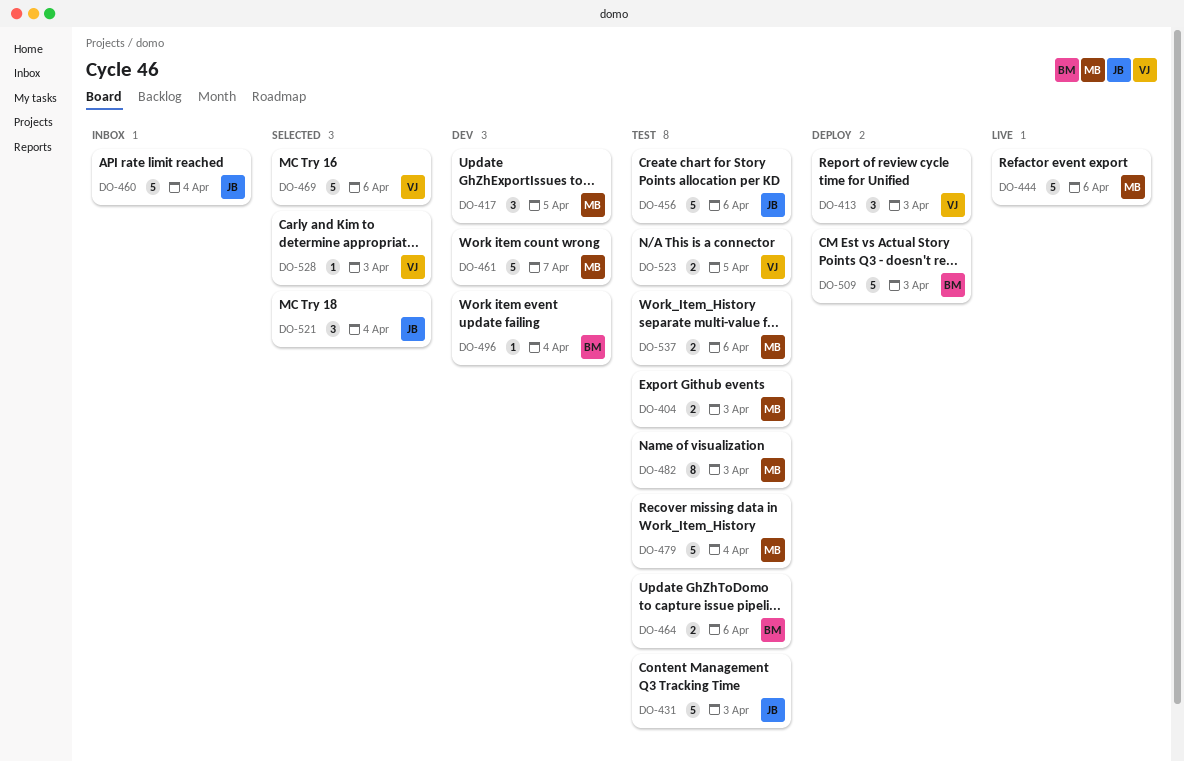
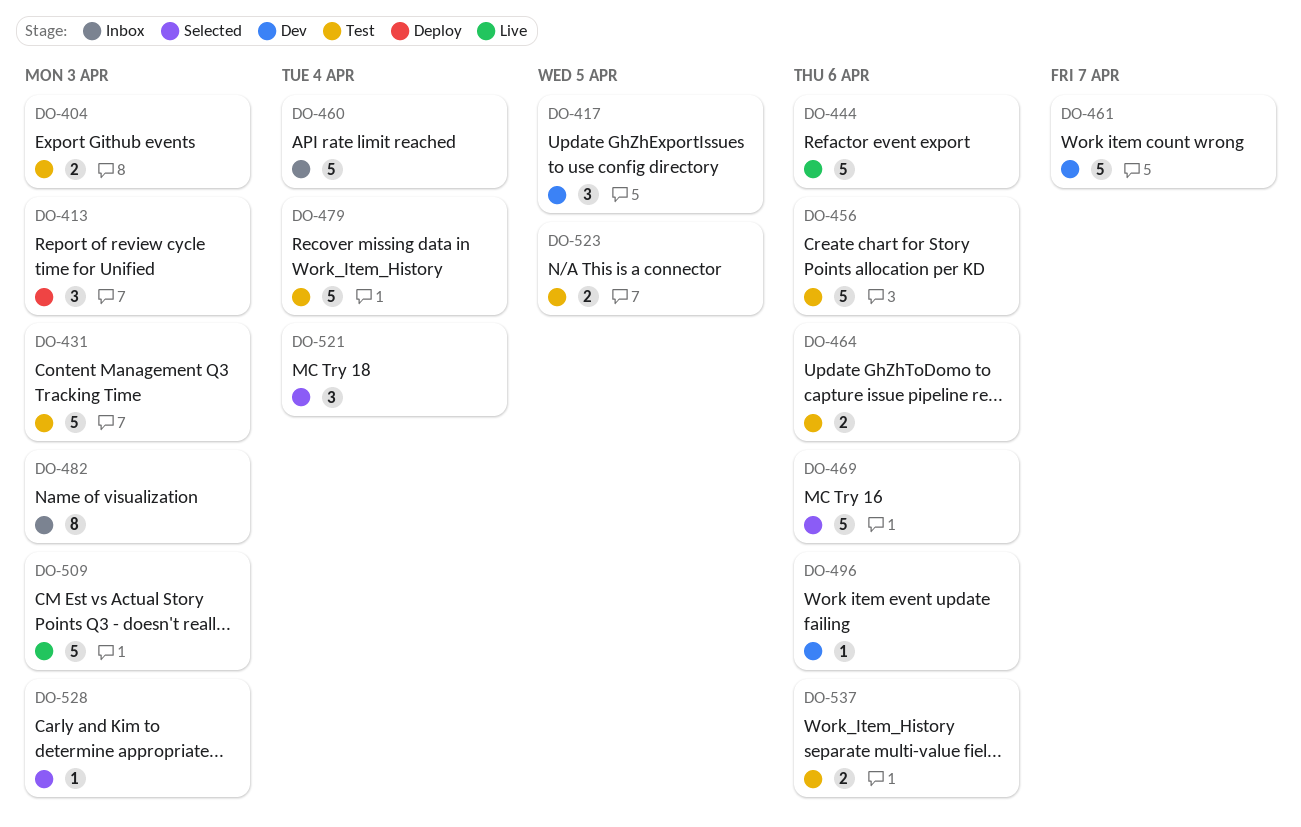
DO-482, status: Test -> Inbox
DO-496, due: Apr 4 -> Apr 6
DO-509, status: Deploy -> Live

